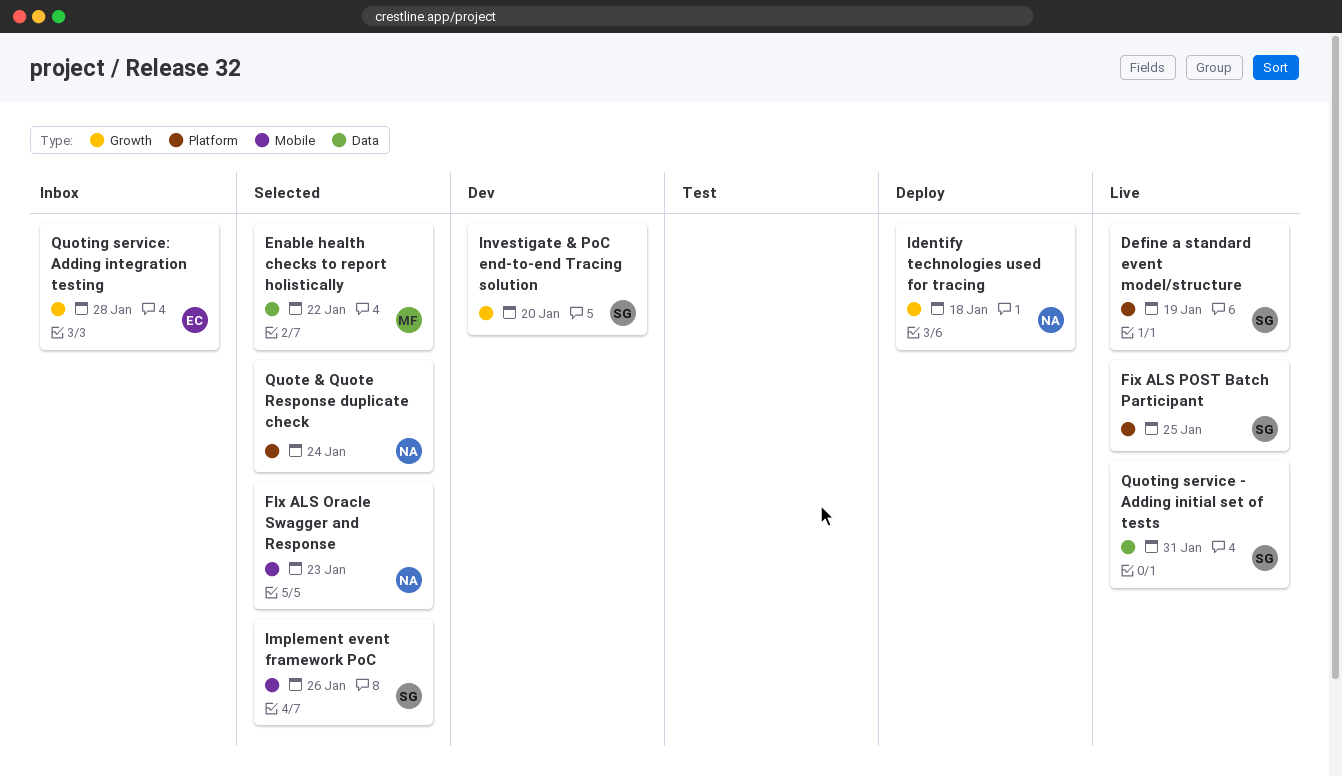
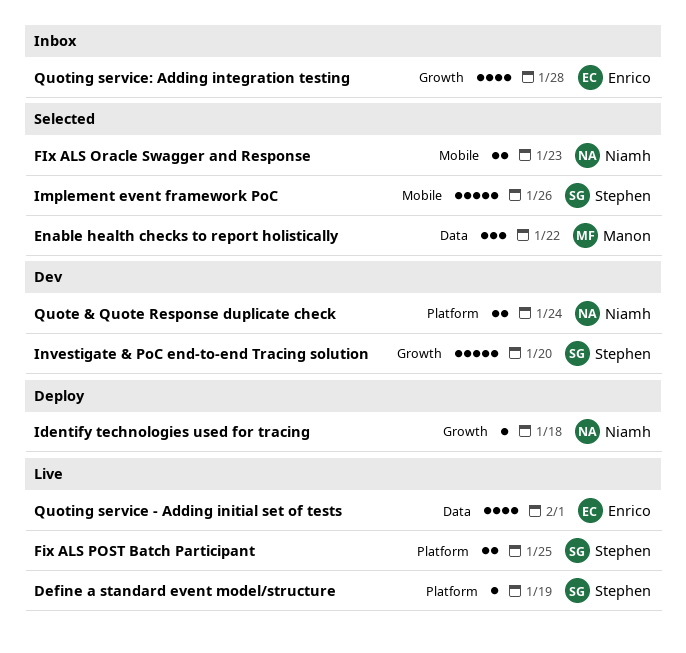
Quote & Quote Response duplicate check, status: Selected -> Dev
Quoting service - Adding initial set of tests, owner: Stephen -> Enrico
Quoting service - Adding initial set of tests, due: Jan 31 -> Feb 1

